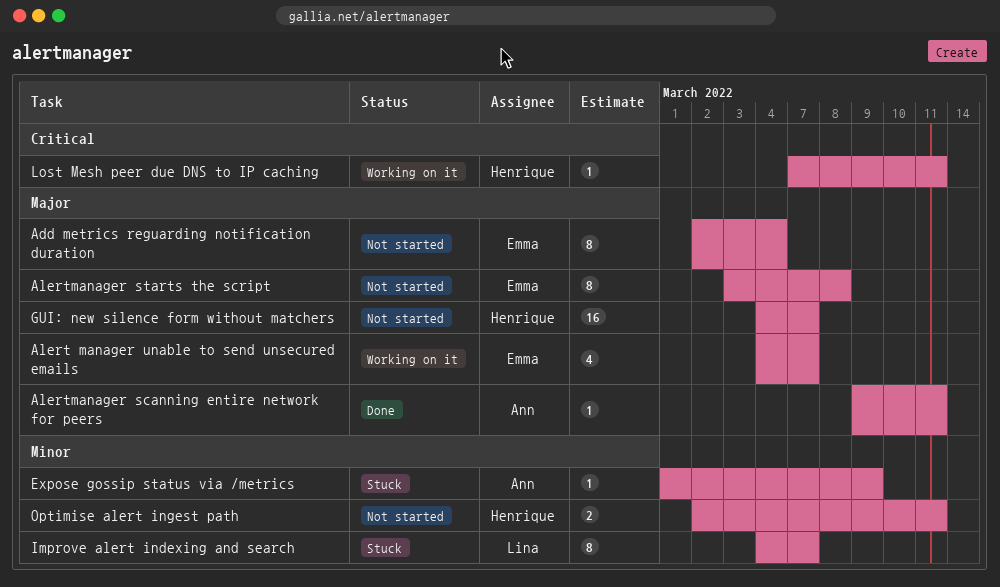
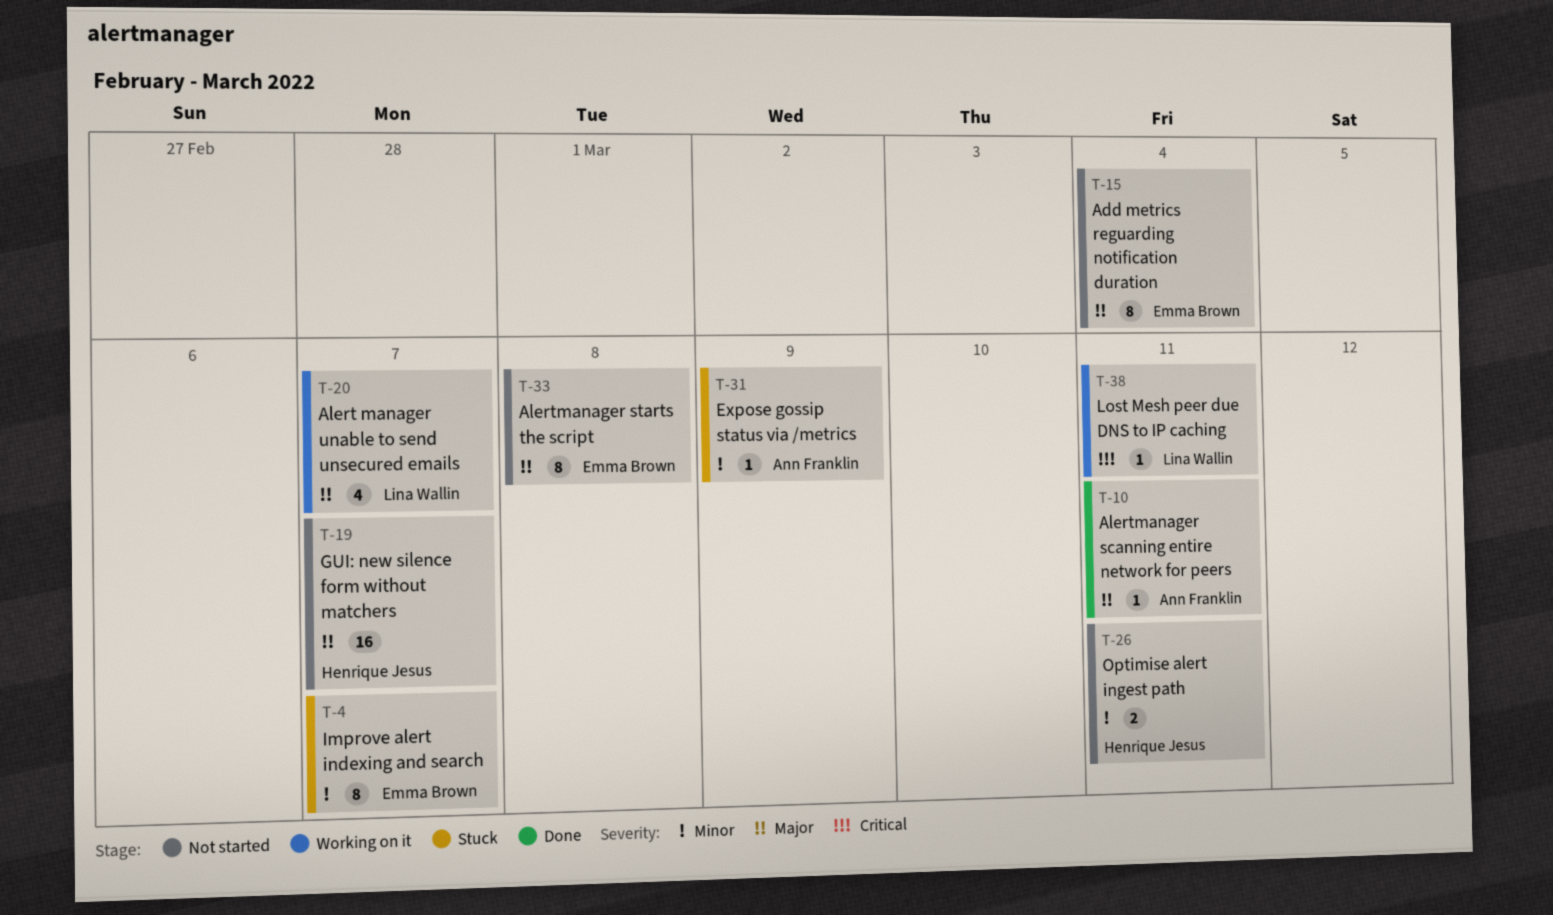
Alert manager unable to send unsecured emails, owner: Emma Brown -> Lina Wallin
Improve alert indexing and search, owner: Lina Wallin -> Emma Brown
Lost Mesh peer due DNS to IP caching, owner: Henrique Jesus -> Lina Wallin

